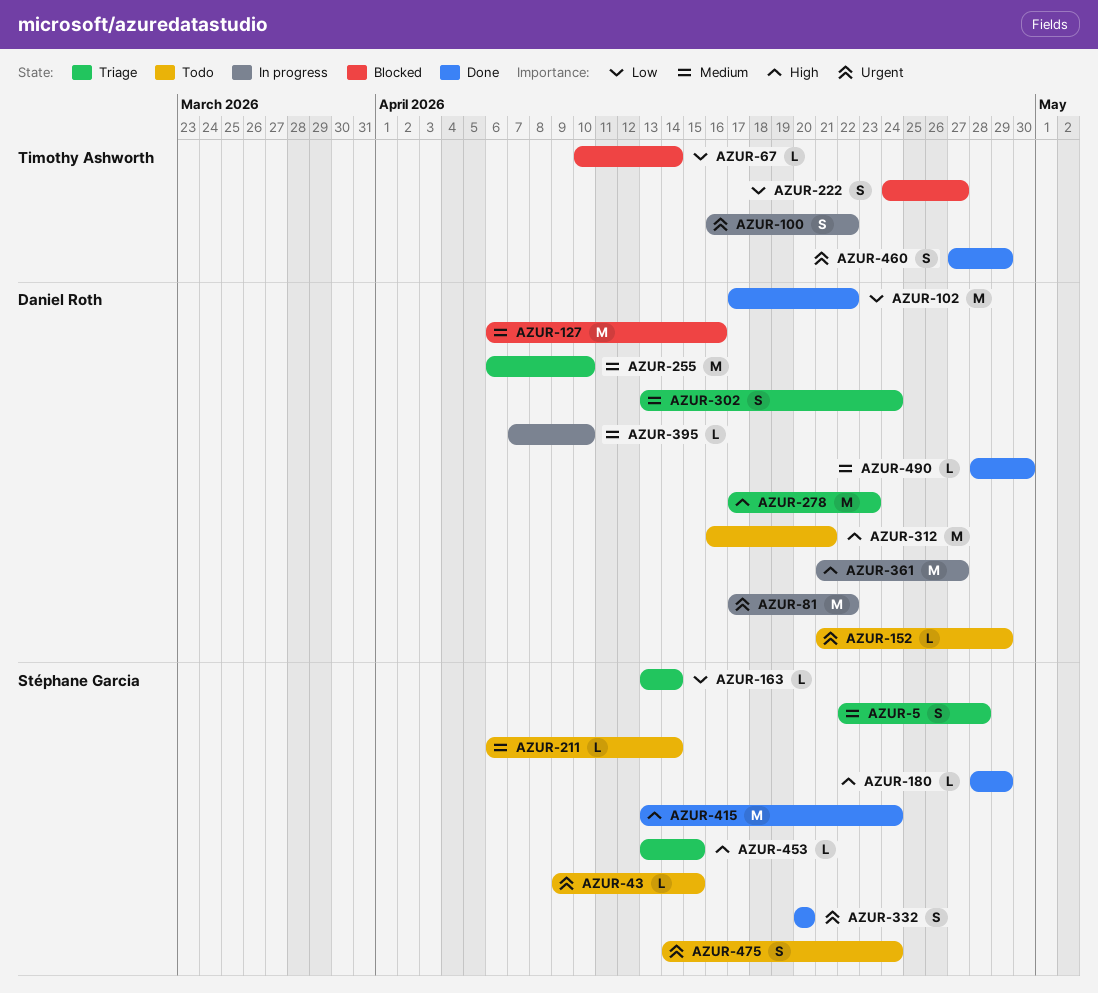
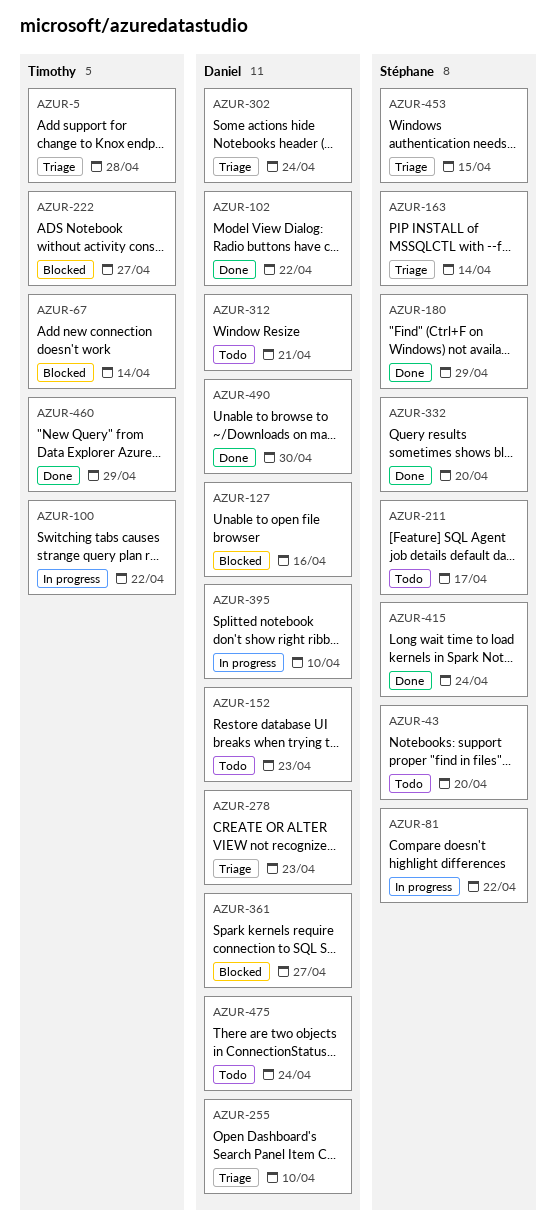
AZUR-5, owner: Stéphane Garcia -> Timothy Ashworth
AZUR-43, due: Apr 15 -> Apr 20
AZUR-81, owner: Daniel Roth -> Stéphane Garcia
AZUR-152, due: Apr 29 -> Apr 23
AZUR-211, due: Apr 14 -> Apr 17
AZUR-361, status: In progress -> Blocked
AZUR-475, owner: Stéphane Garcia -> Daniel Roth

